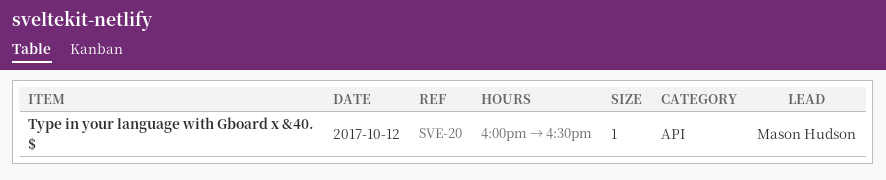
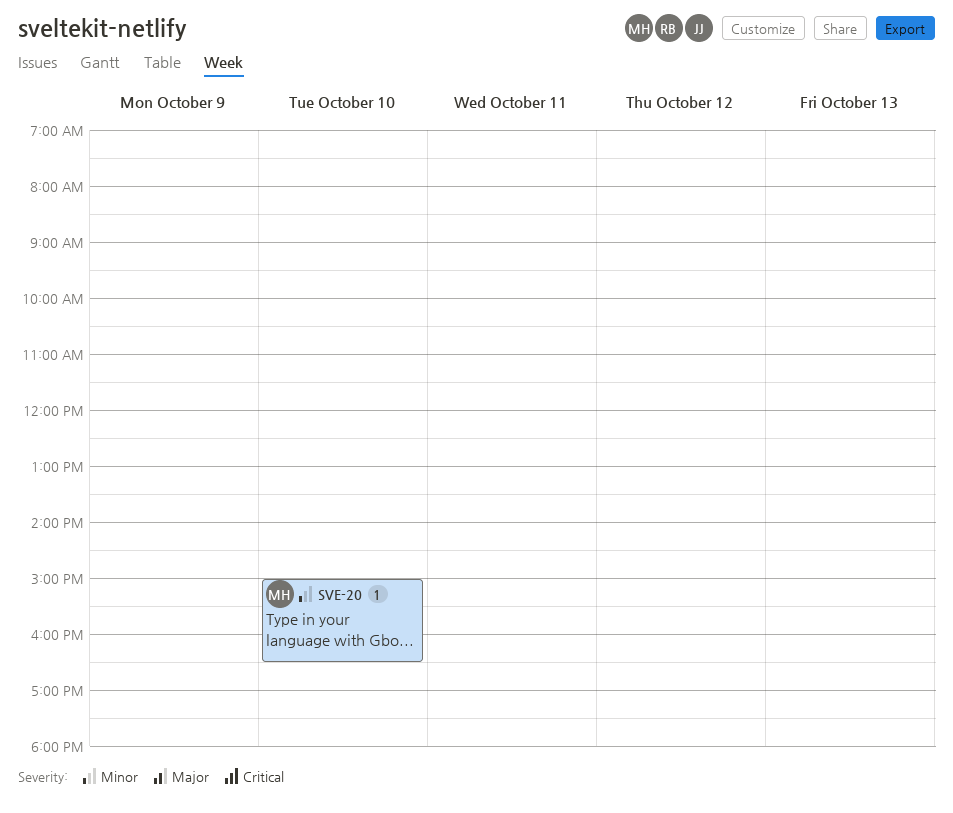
SVE-20, day: Oct 12 -> Oct 10
SVE-20, begins: 16:00 -> 15:00

